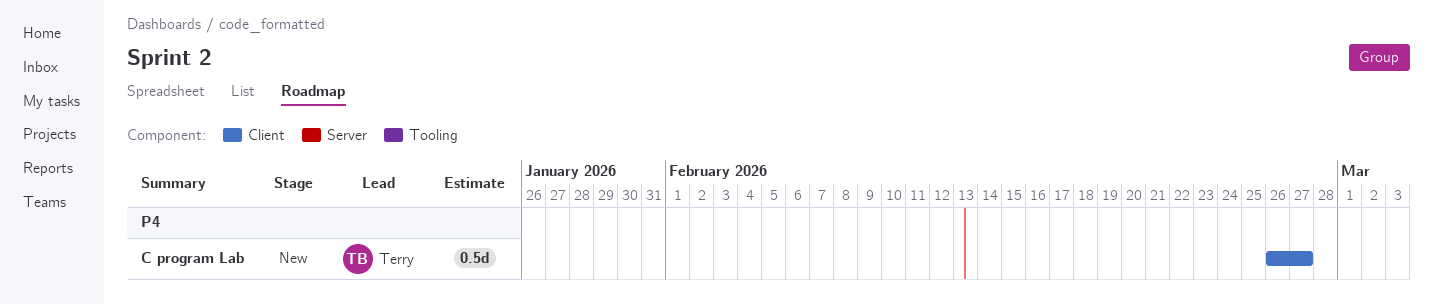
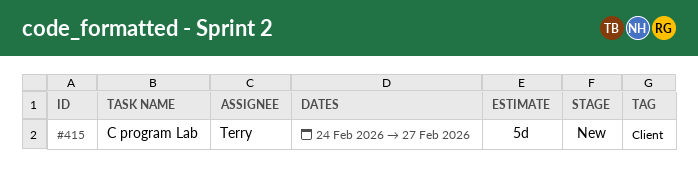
C program Lab, estimate: 0.5d -> 5d
C program Lab, start: Feb 26 -> Feb 24

